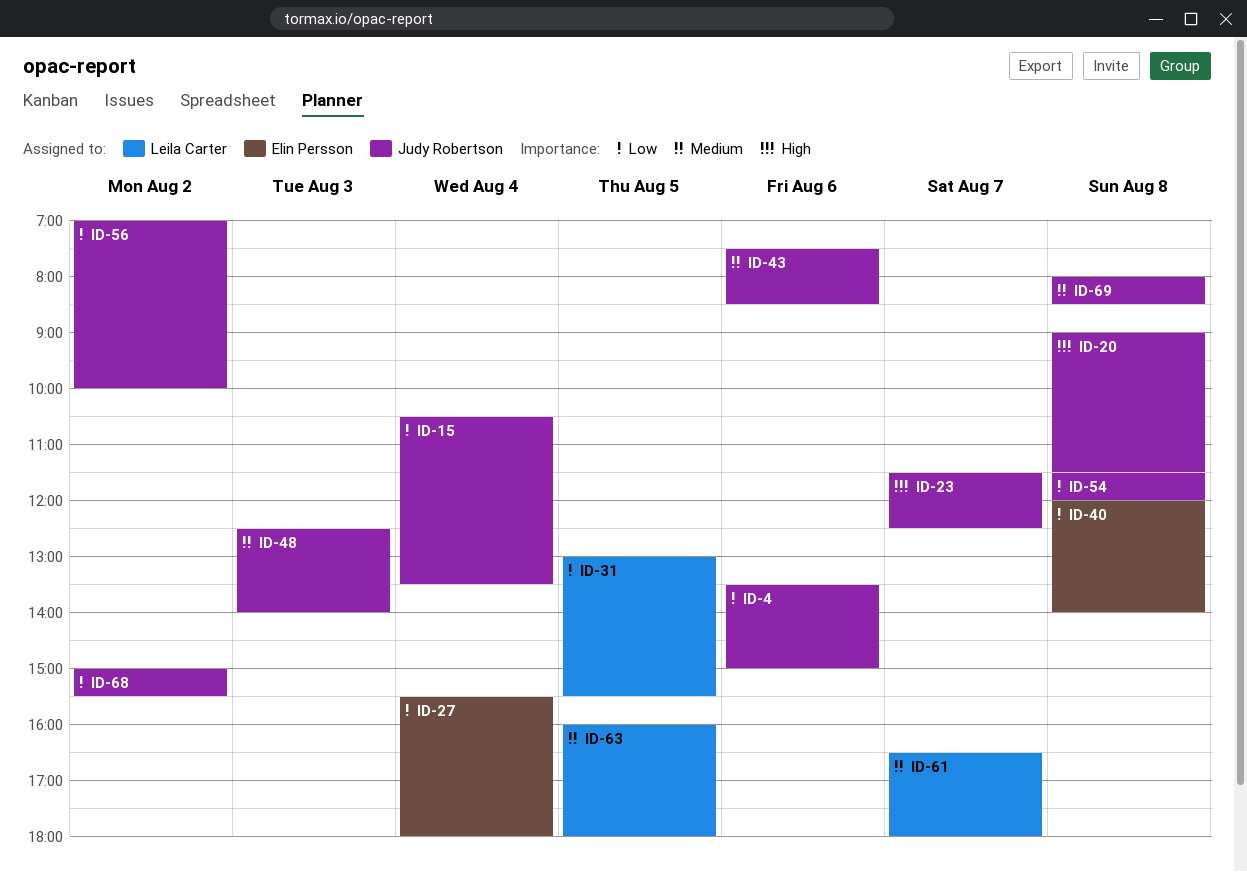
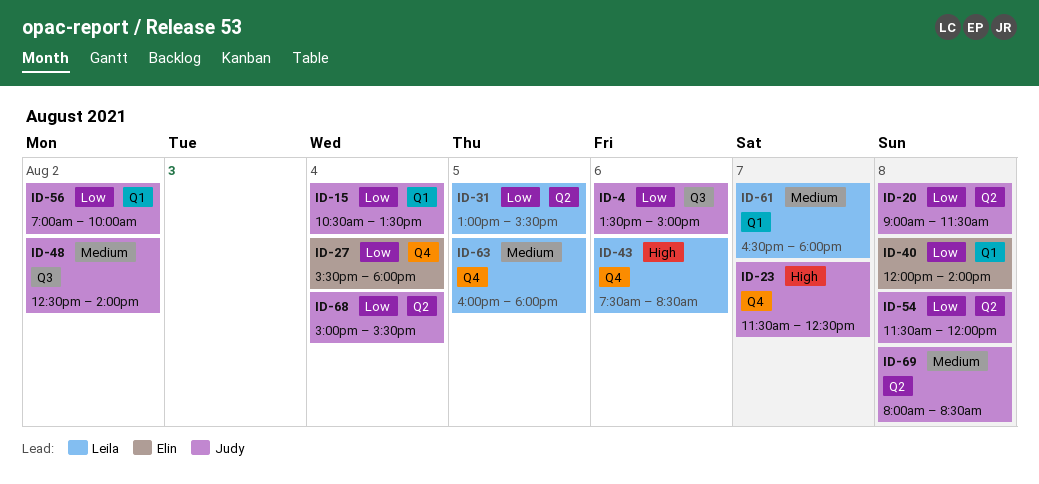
ID-20, priority: High -> Low
ID-43, owner: Judy Robertson -> Leila Carter
ID-43, priority: Medium -> High
ID-48, day: Aug 3 -> Aug 2
ID-68, day: Aug 2 -> Aug 4

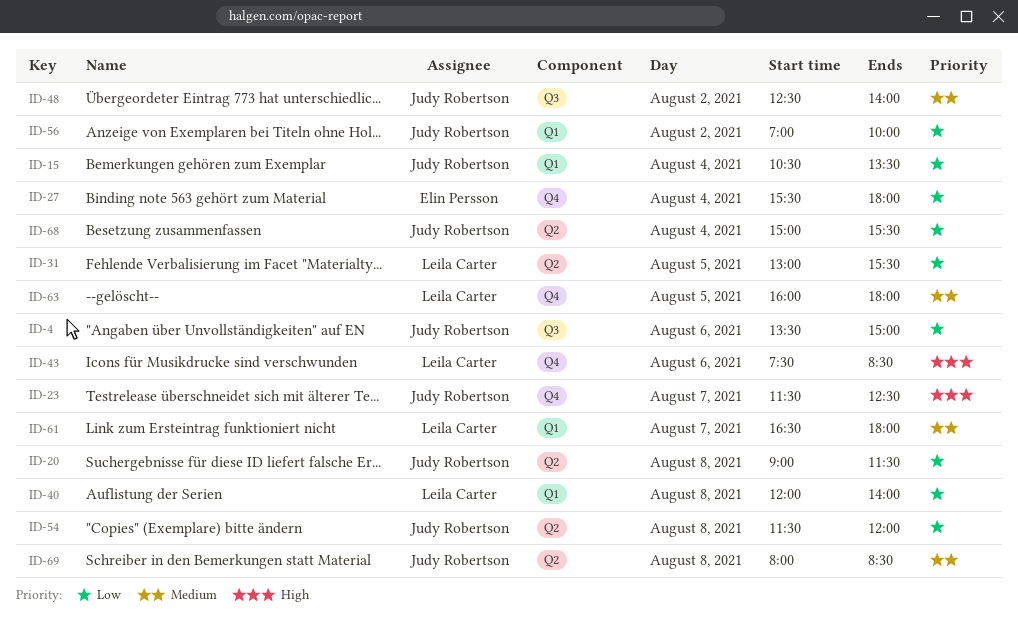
ID-40, owner: Elin Persson -> Leila Carter

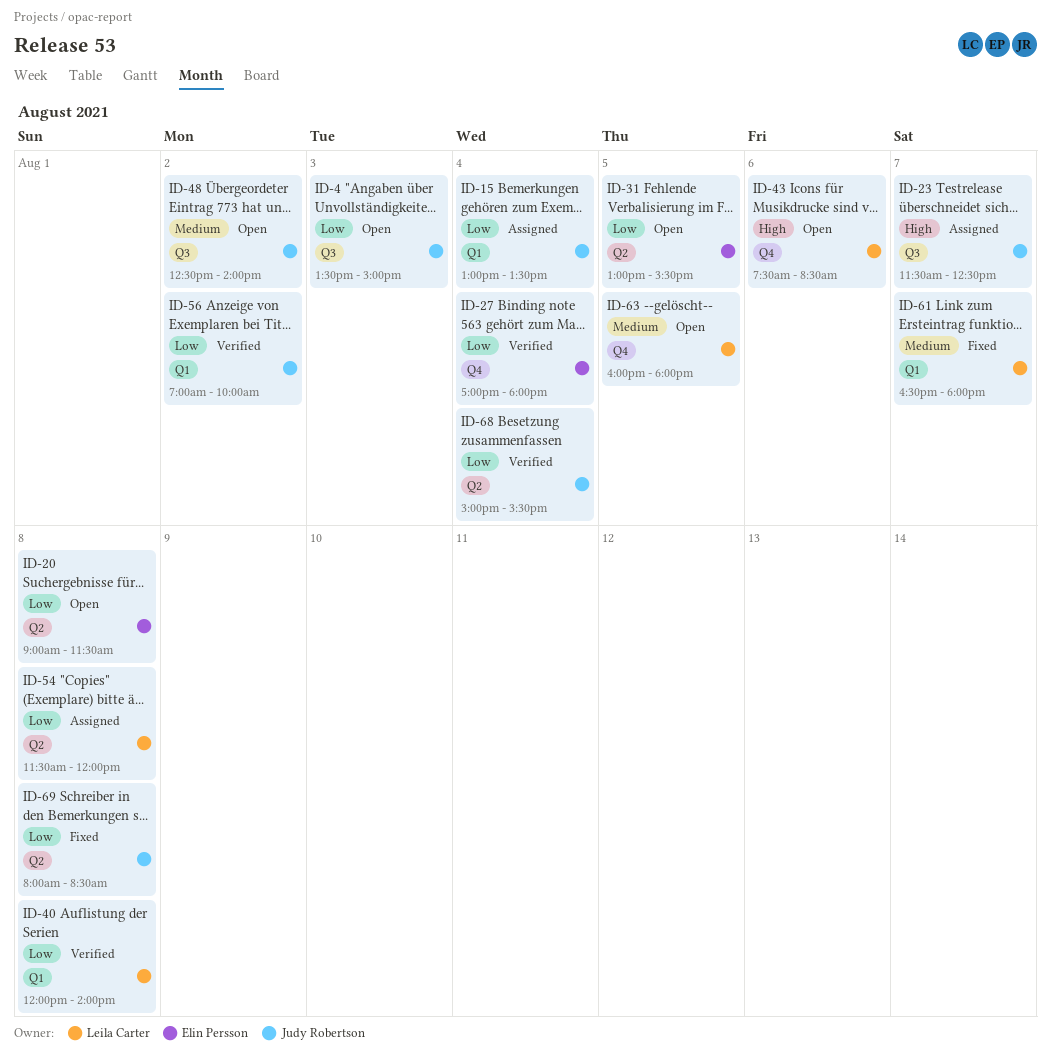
ID-4, day: Aug 6 -> Aug 3
ID-15, begins: 10:30 -> 13:00
ID-20, owner: Judy Robertson -> Elin Persson
ID-23, label: Q4 -> Q3
ID-27, begins: 15:30 -> 17:00
ID-31, owner: Leila Carter -> Elin Persson
ID-54, owner: Judy Robertson -> Leila Carter
ID-69, priority: Medium -> Low

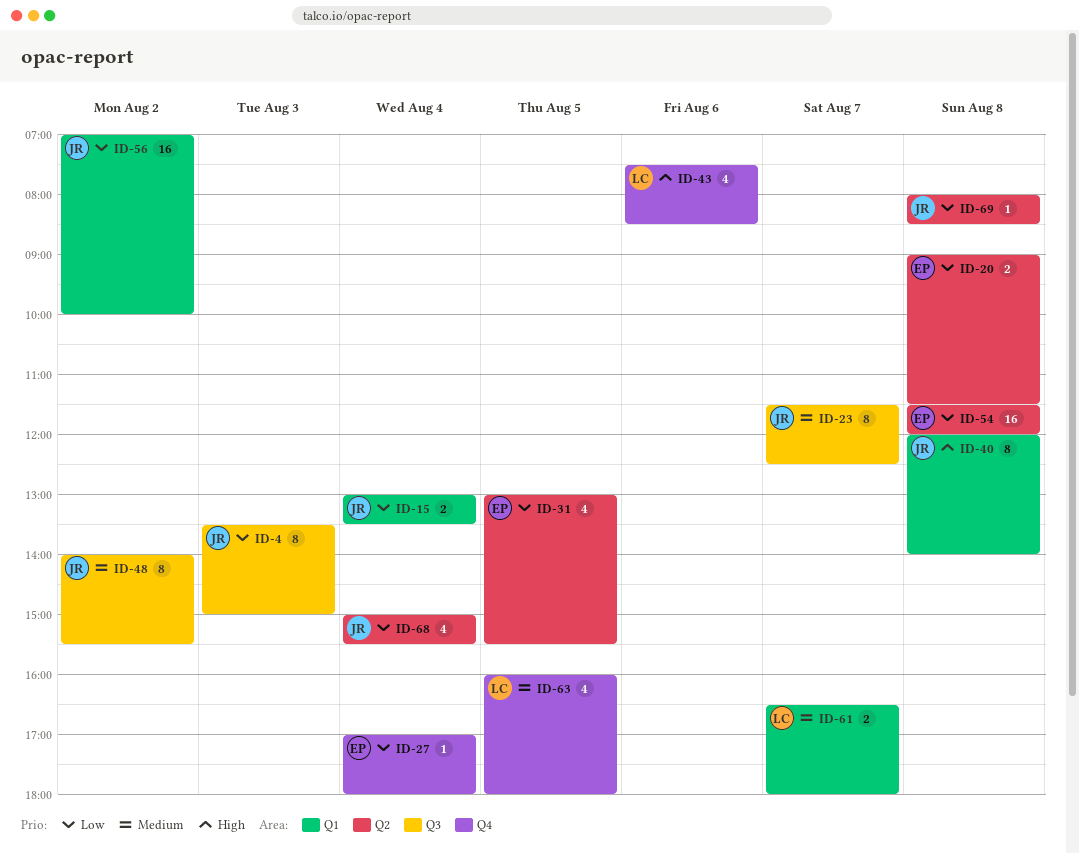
ID-23, priority: High -> Medium
ID-40, owner: Leila Carter -> Judy Robertson
ID-40, priority: Low -> High
ID-48, begins: 12:30 -> 14:00
ID-48, ends: 14:00 -> 15:30
ID-54, owner: Leila Carter -> Elin Persson

